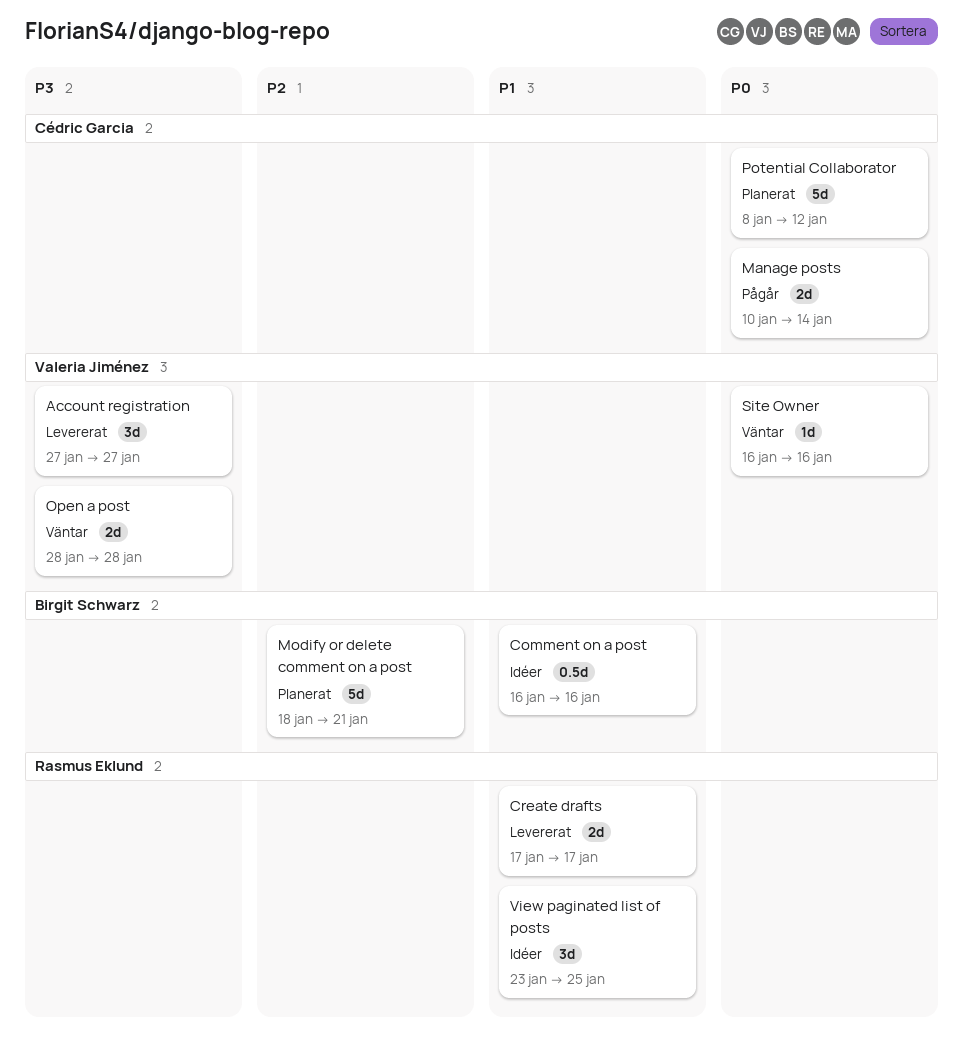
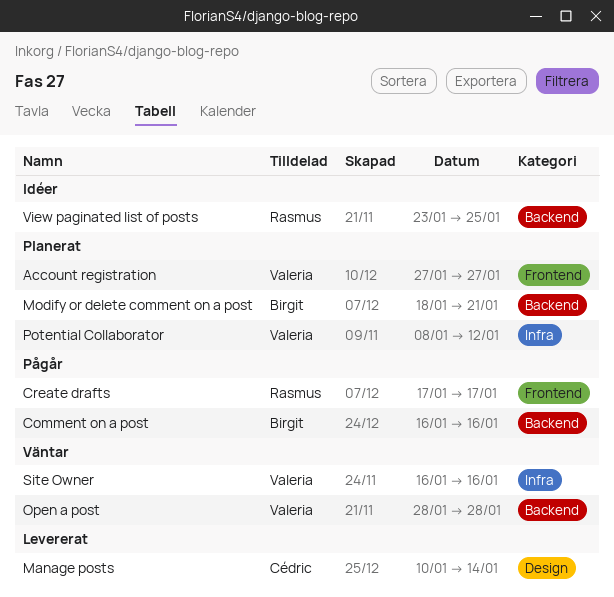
Account registration, status: Levererat -> Planerat
Comment on a post, status: Idéer -> Pågår
Create drafts, status: Levererat -> Pågår
Manage posts, status: Pågår -> Levererat
Potential Collaborator, owner: Cédric Garcia -> Valeria Jiménez

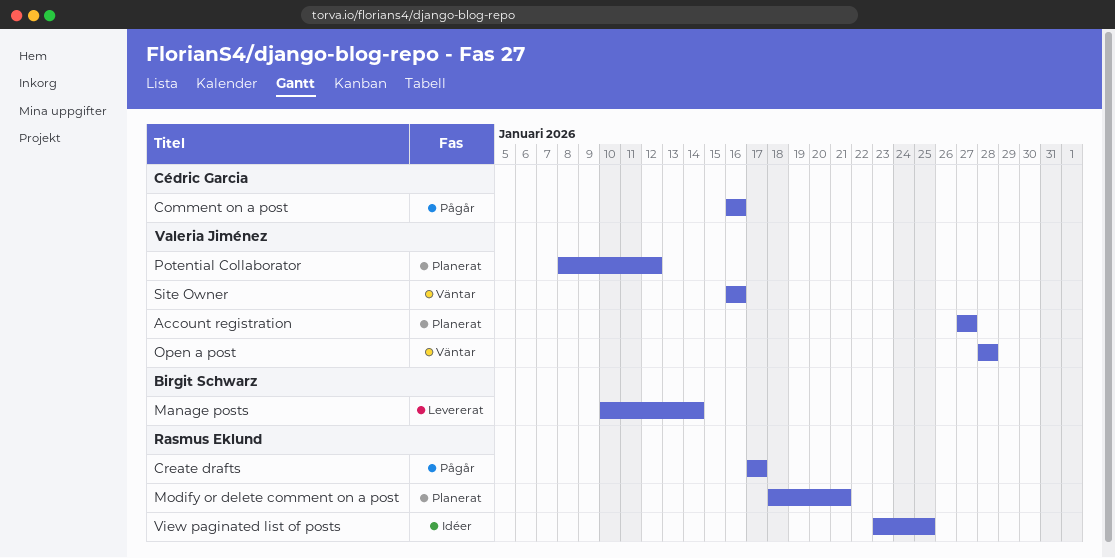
Comment on a post, owner: Birgit Schwarz -> Cédric Garcia
Manage posts, owner: Cédric Garcia -> Birgit Schwarz
Modify or delete comment on a post, owner: Birgit Schwarz -> Rasmus Eklund

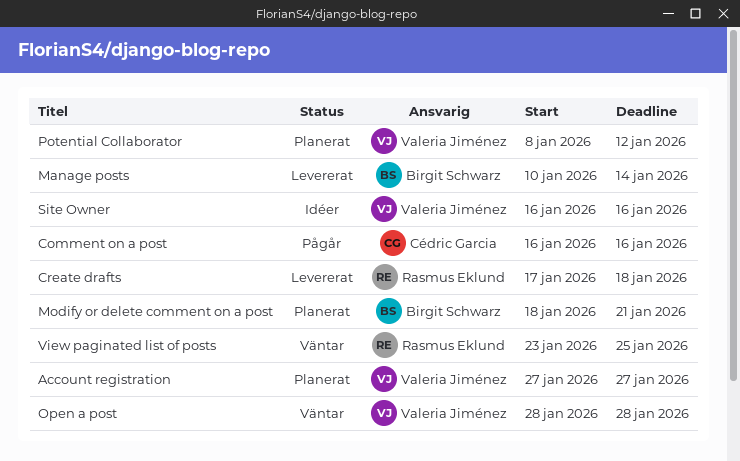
Create drafts, status: Pågår -> Levererat
Create drafts, due: Jan 17 -> Jan 18
Modify or delete comment on a post, owner: Rasmus Eklund -> Birgit Schwarz
Site Owner, status: Väntar -> Idéer
View paginated list of posts, status: Idéer -> Väntar

